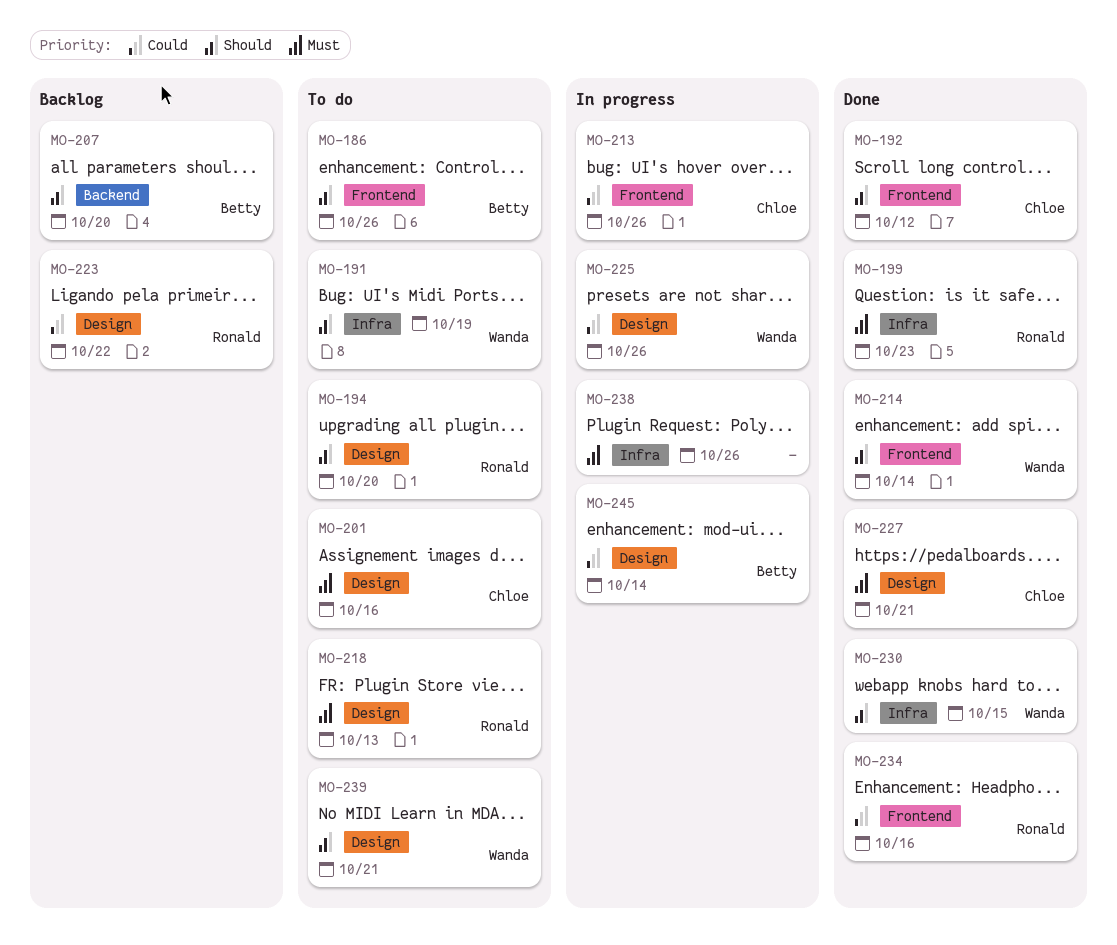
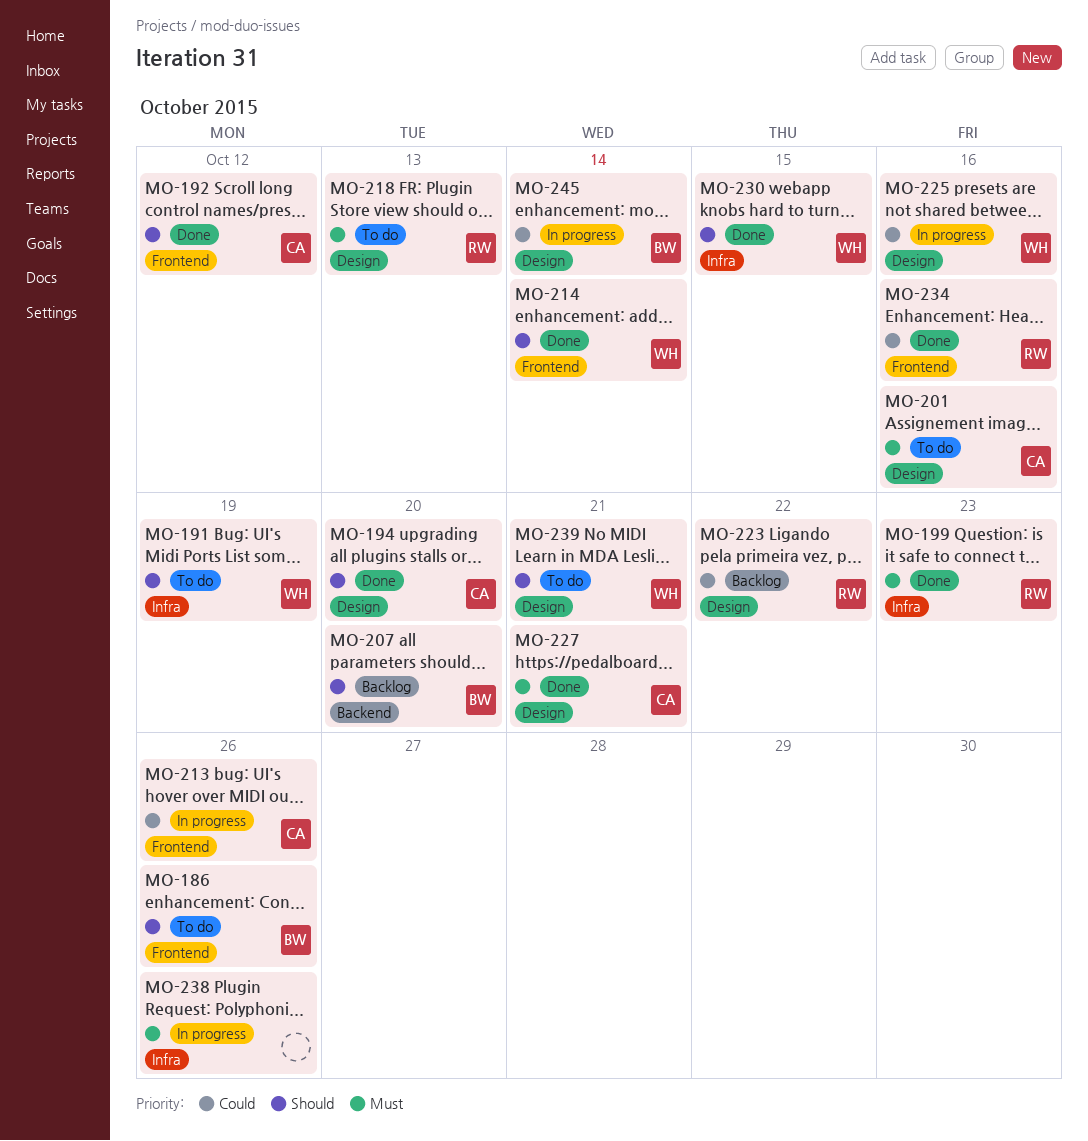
MO-194, status: To do -> Done
MO-194, owner: Ronald -> Chloe
MO-225, due: Oct 26 -> Oct 16

